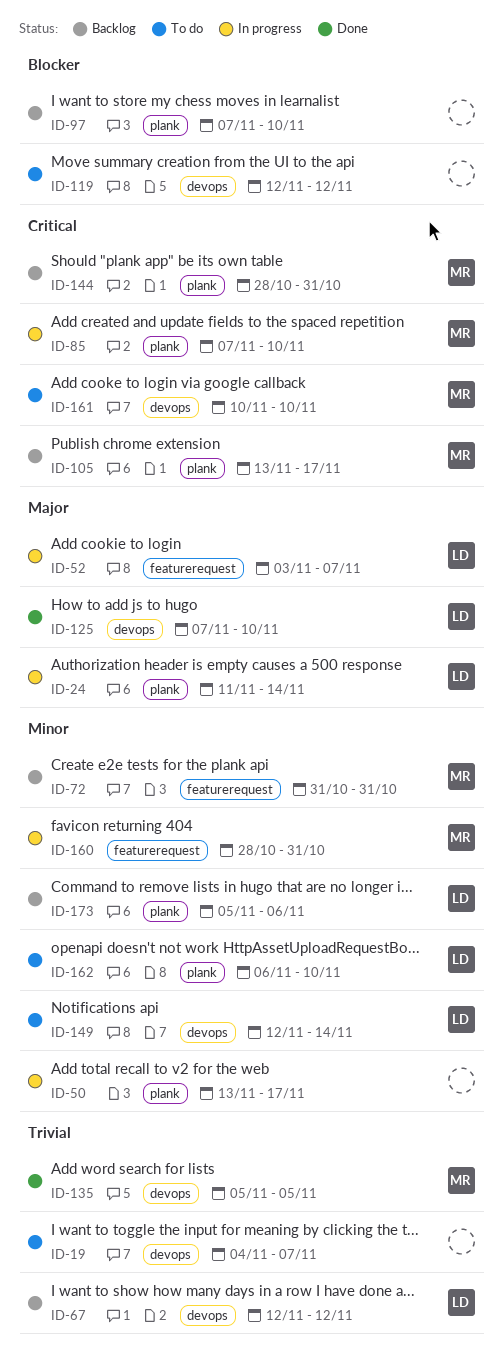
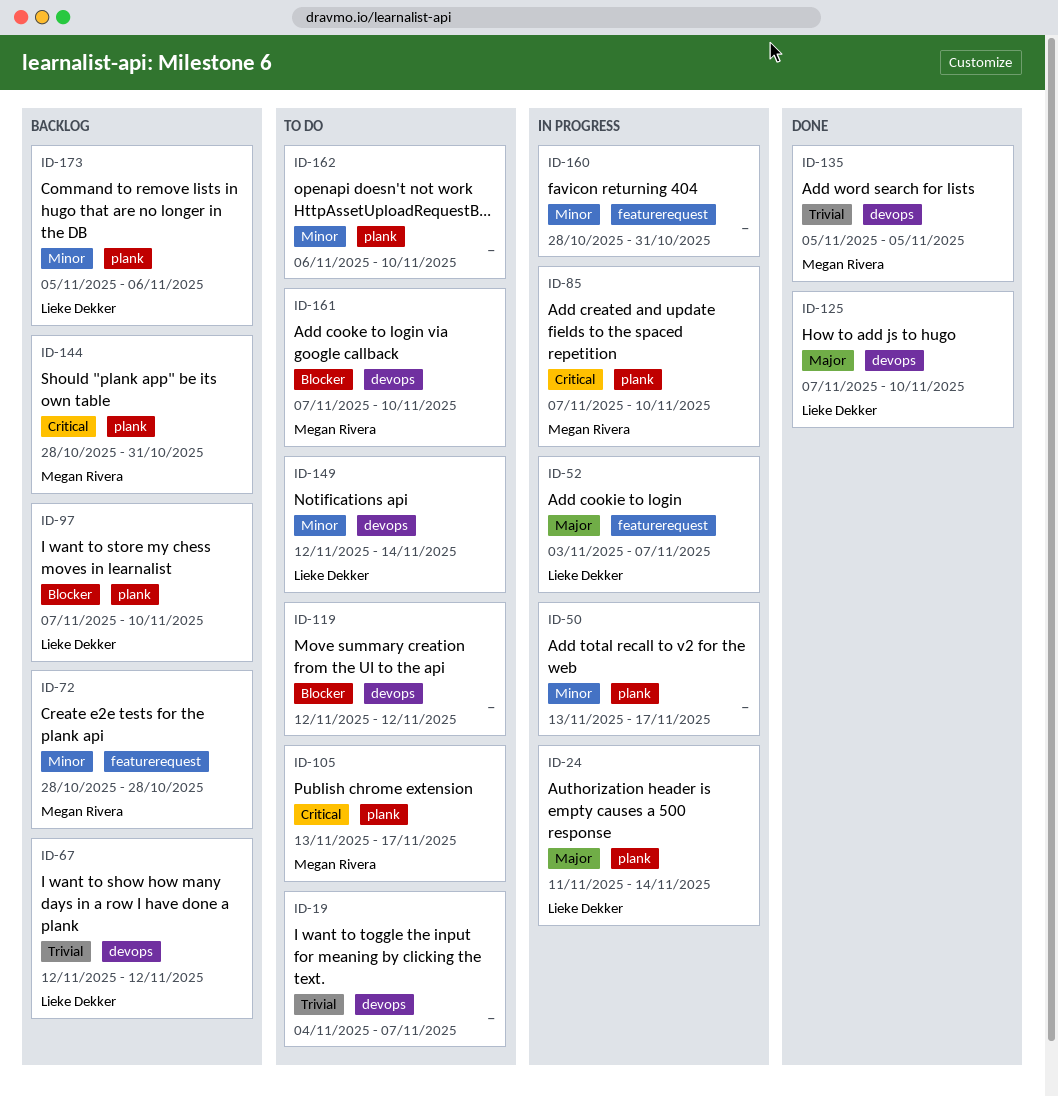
ID-72, start: Oct 31 -> Oct 28
ID-72, due: Oct 31 -> Oct 28
ID-97, owner: none -> Lieke Dekker
ID-105, status: Backlog -> To do
ID-160, owner: Megan Rivera -> none
ID-161, priority: Critical -> Blocker
ID-161, start: Nov 10 -> Nov 7
ID-162, owner: Lieke Dekker -> none

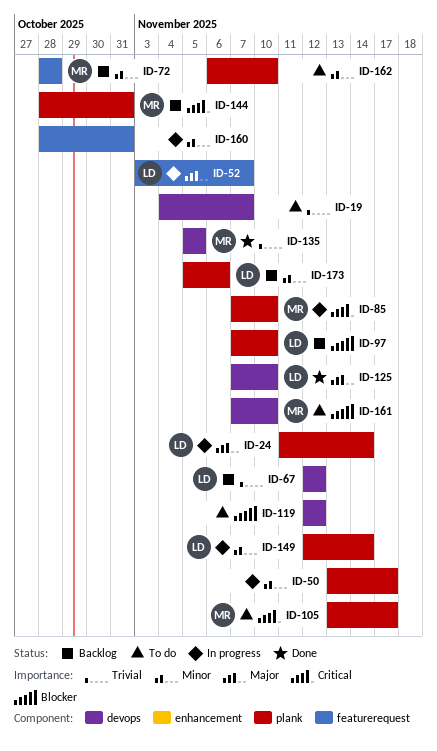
ID-149, status: To do -> In progress
ID-149, label: devops -> plank

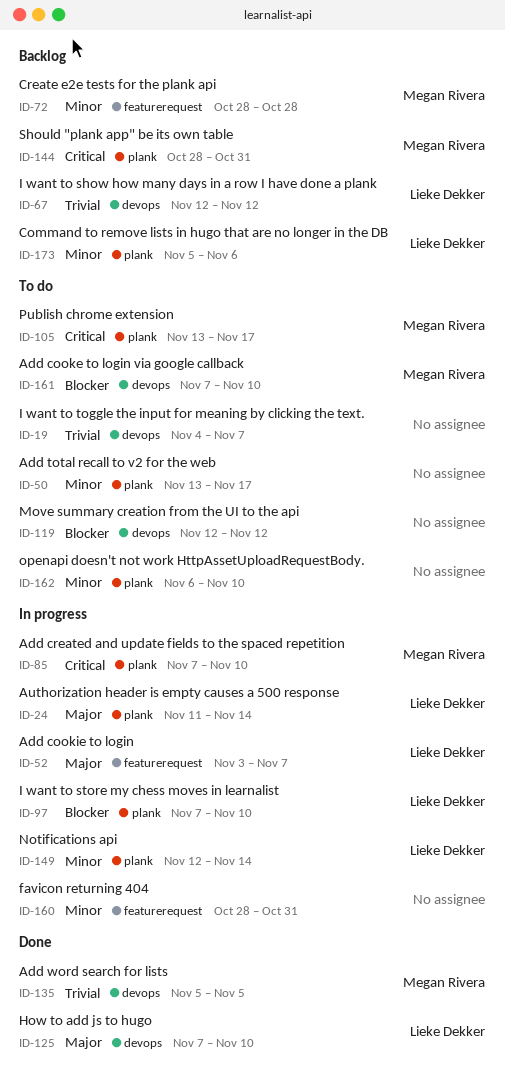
ID-50, status: In progress -> To do
ID-97, status: Backlog -> In progress

